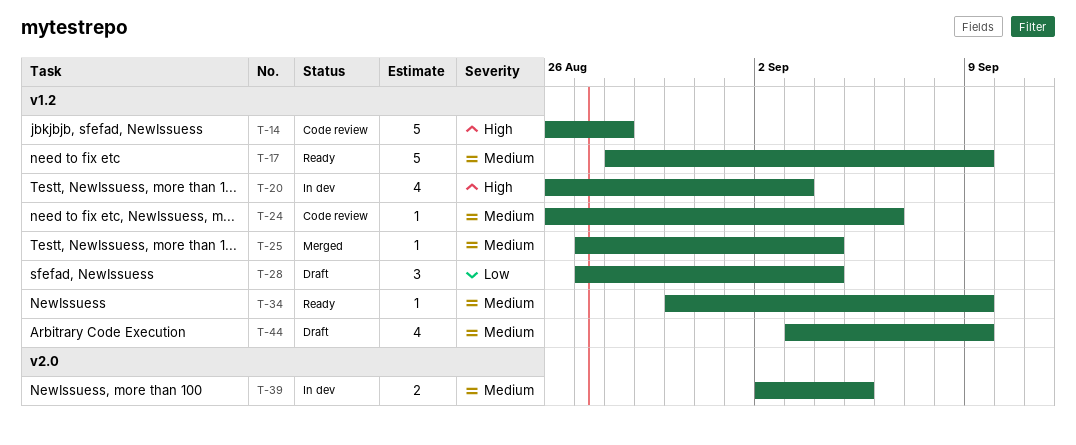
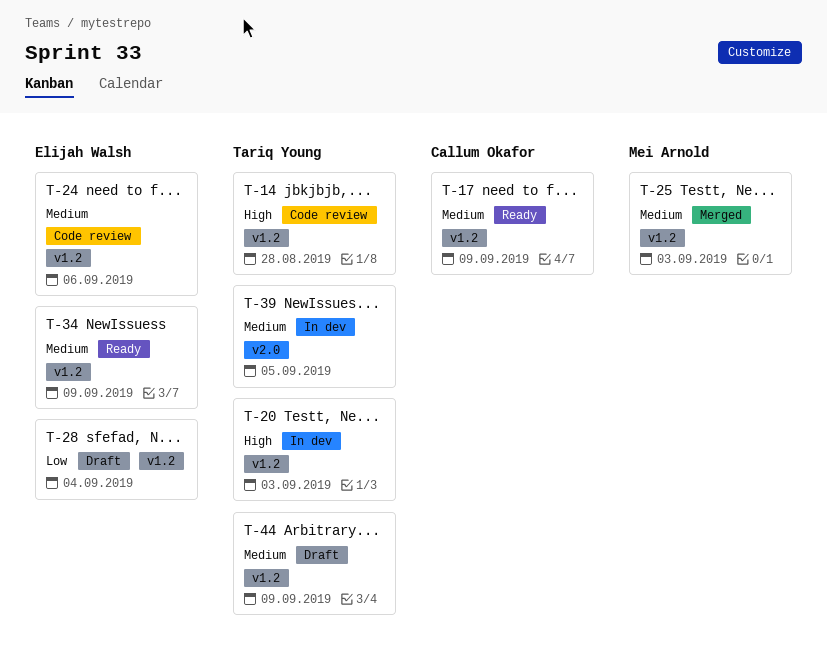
T-25, due: Sep 4 -> Sep 3

